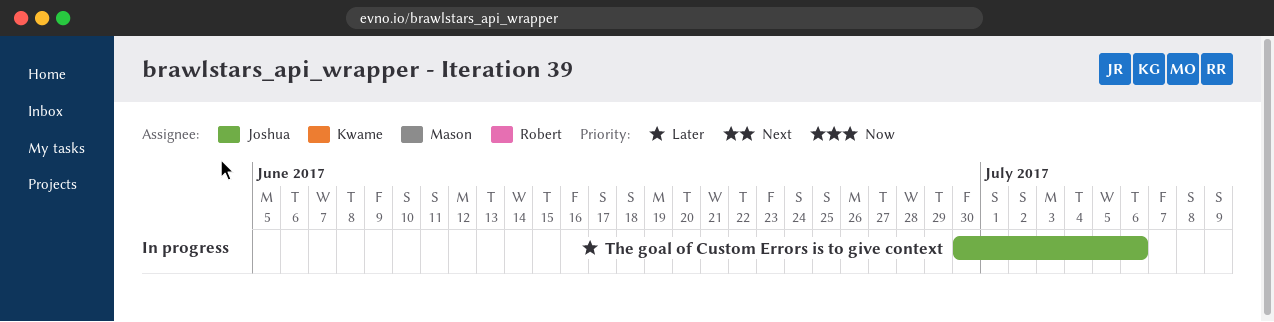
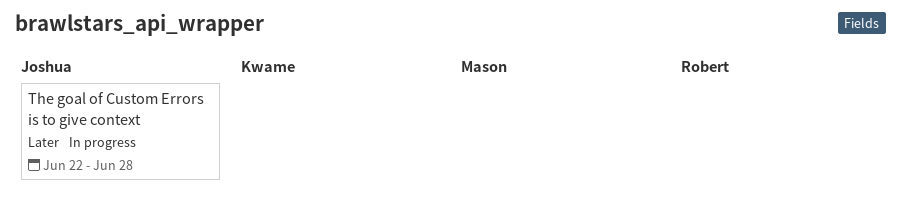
The goal of Custom Errors is to give context, start: Jun 30 -> Jun 22
The goal of Custom Errors is to give context, due: Jul 6 -> Jun 28

